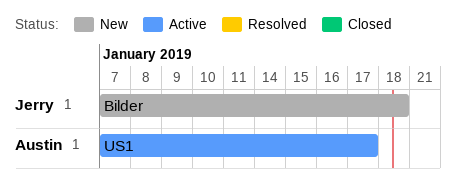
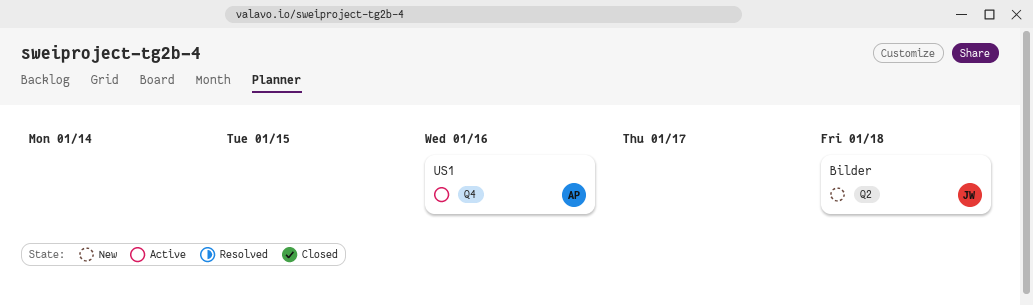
US1, due: Jan 17 -> Jan 16

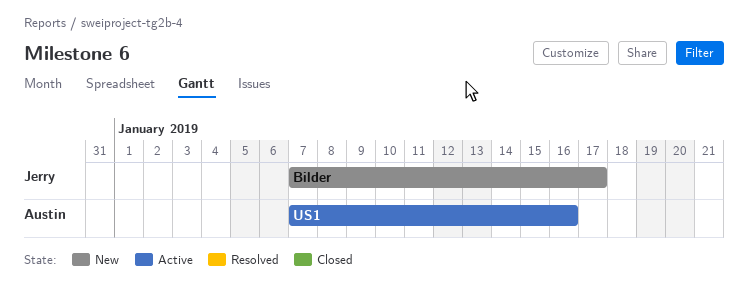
Bilder, due: Jan 18 -> Jan 17

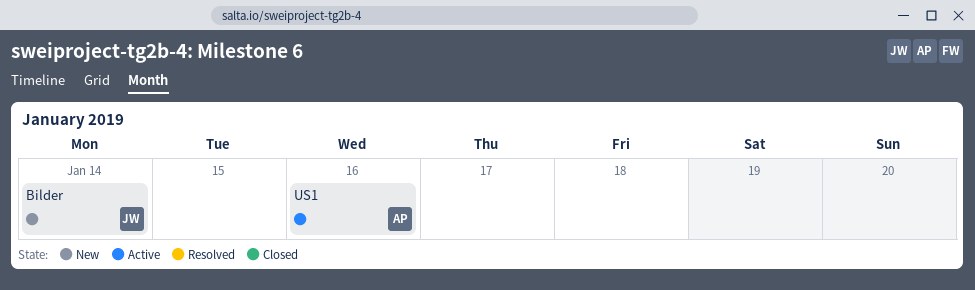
Bilder, due: Jan 17 -> Jan 14

